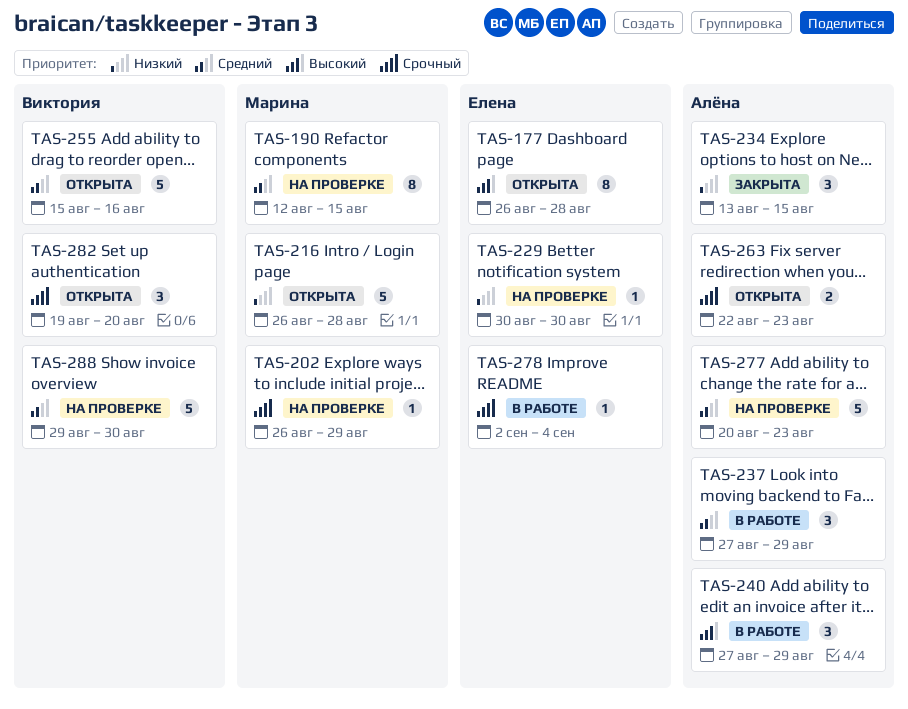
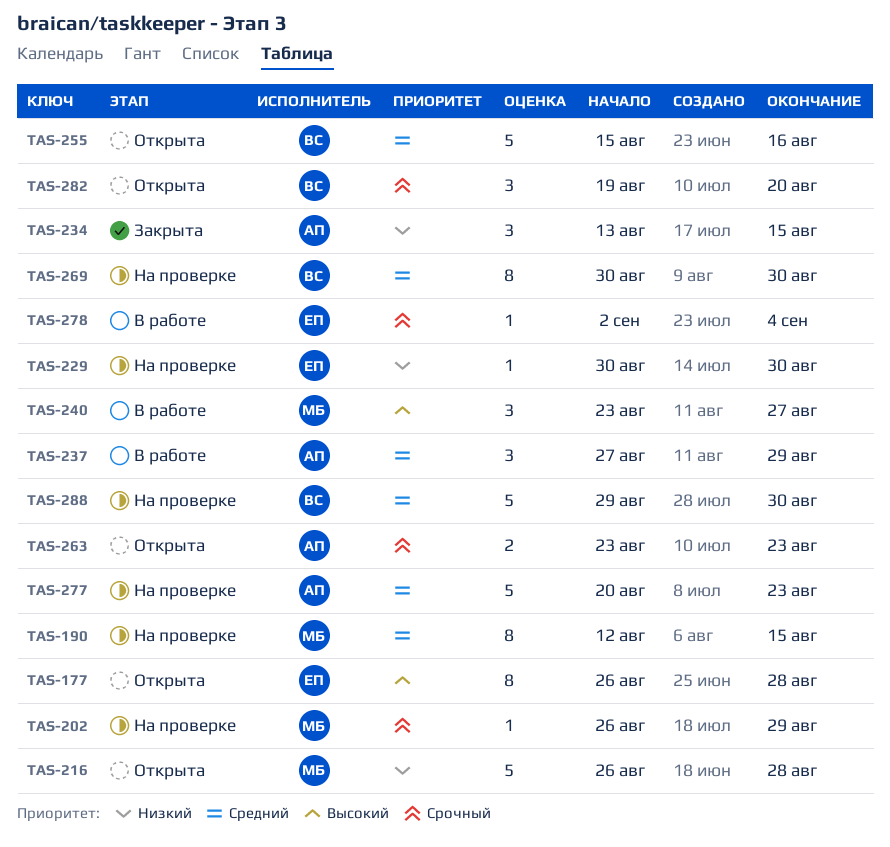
TAS-240, owner: Алёна -> Марина
TAS-240, start: Aug 27 -> Aug 23
TAS-240, due: Aug 29 -> Aug 27
TAS-263, start: Aug 22 -> Aug 23
TAS-269: none -> present

